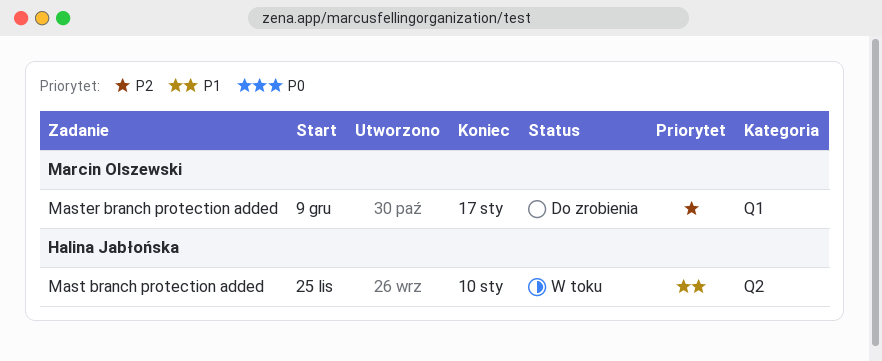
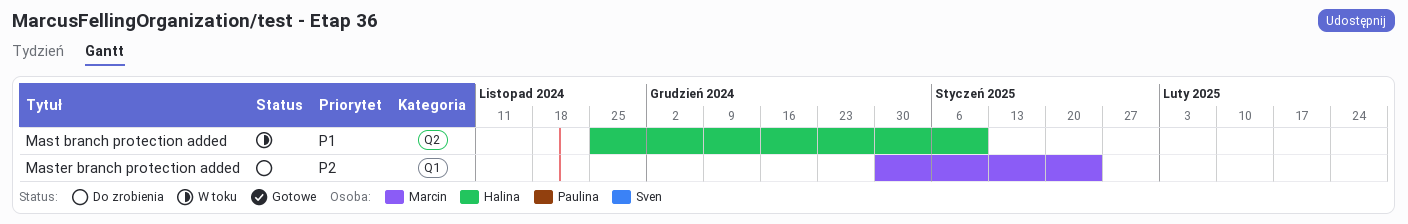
Master branch protection added, start: Dec 9 -> Dec 30
Master branch protection added, due: Jan 17 -> Jan 24

